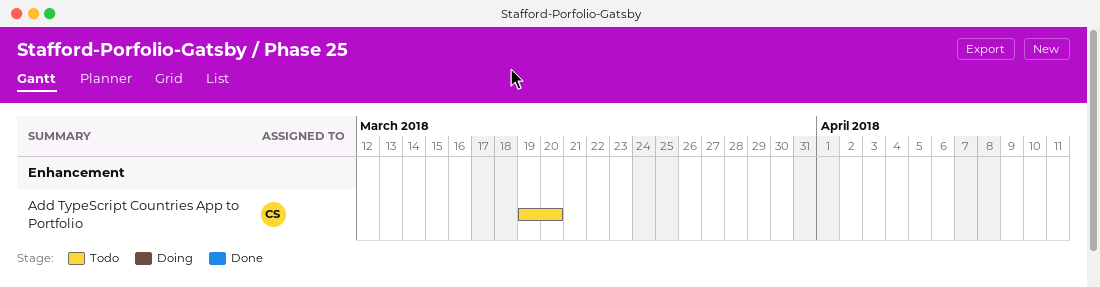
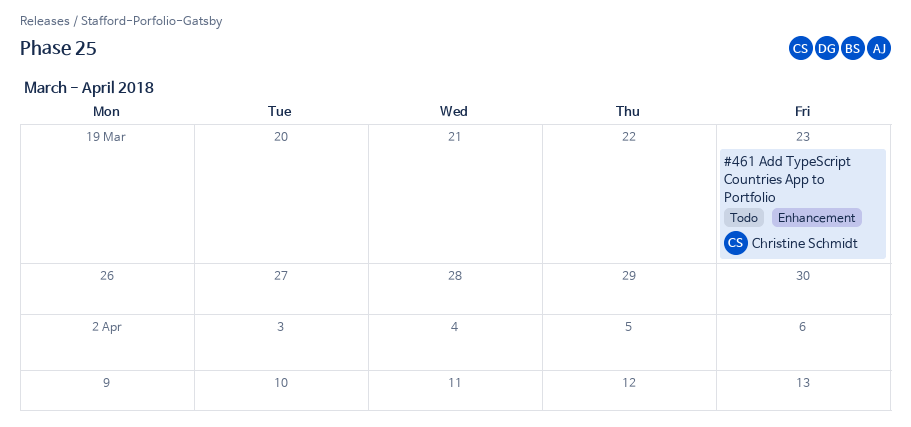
Add TypeScript Countries App to Portfolio, due: Mar 20 -> Mar 23

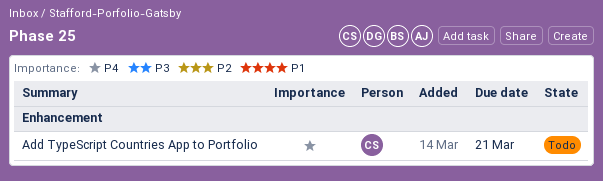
Add TypeScript Countries App to Portfolio, due: Mar 23 -> Mar 21

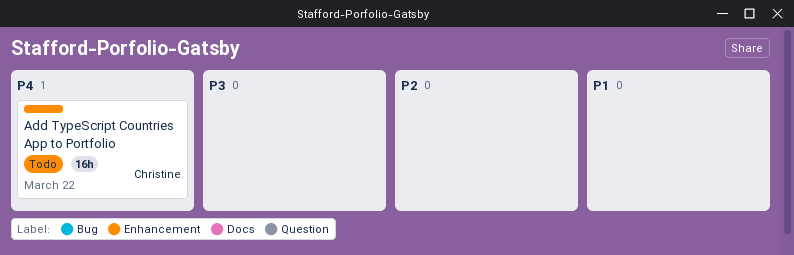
Add TypeScript Countries App to Portfolio, due: Mar 21 -> Mar 22

